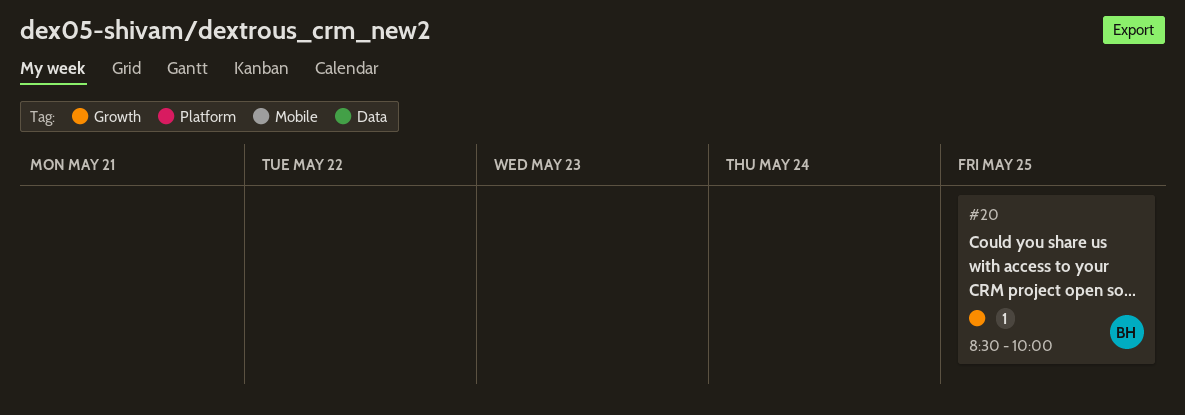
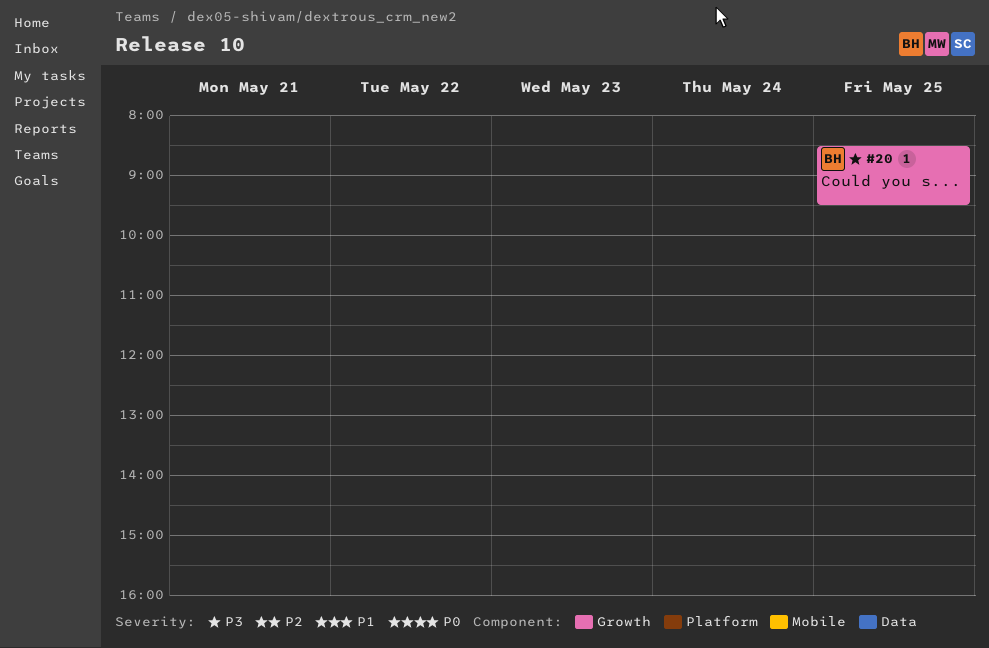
#20, ends: 10:00 -> 09:30

